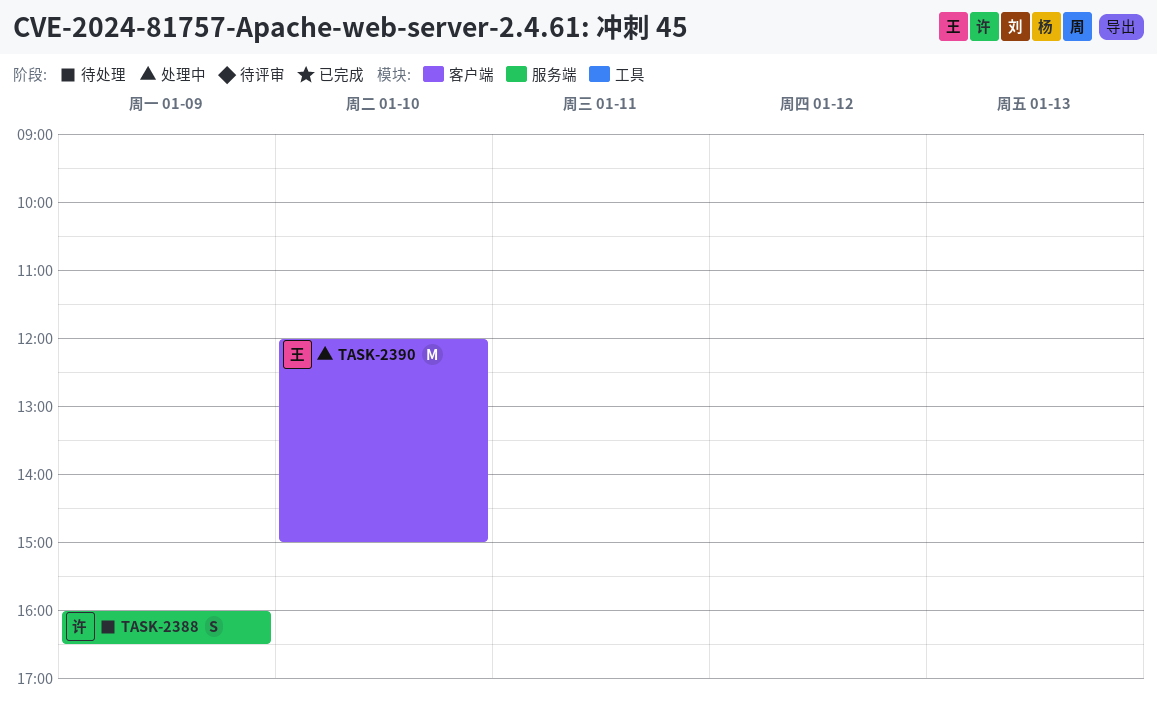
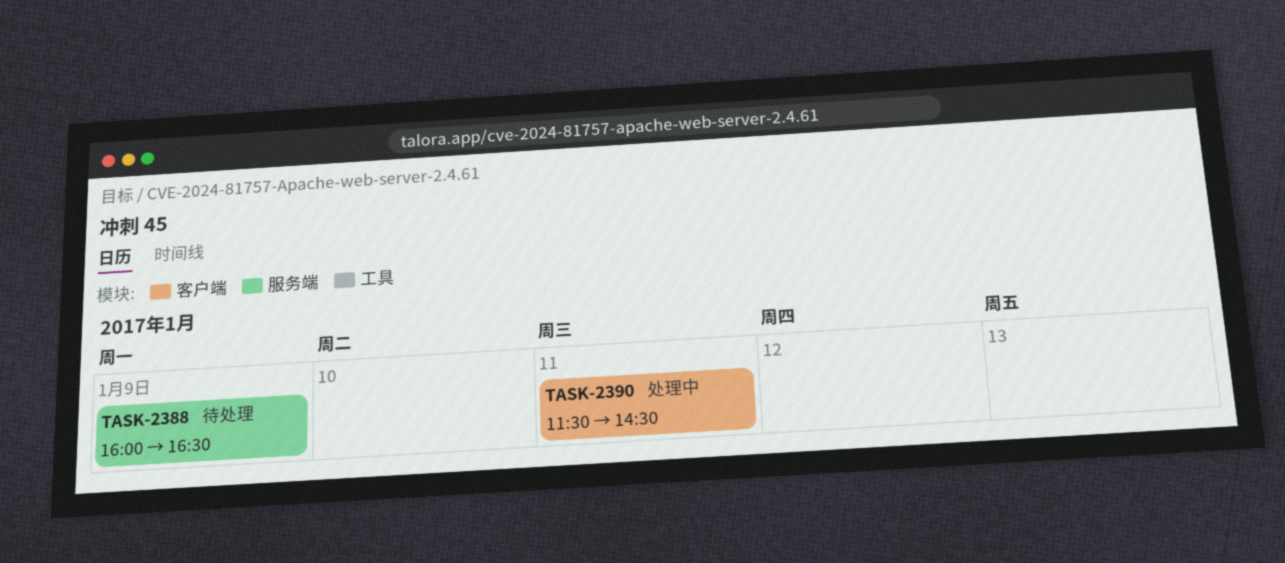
TASK-2390, day: Jan 10 -> Jan 11
TASK-2390, begins: 12:00 -> 11:30
TASK-2390, ends: 15:00 -> 14:30

